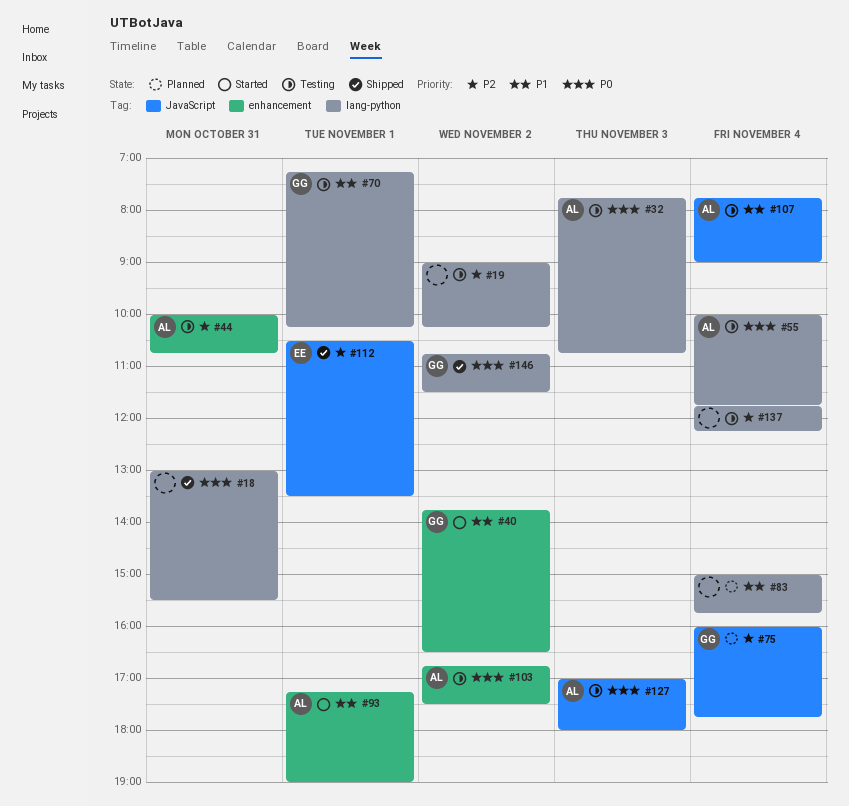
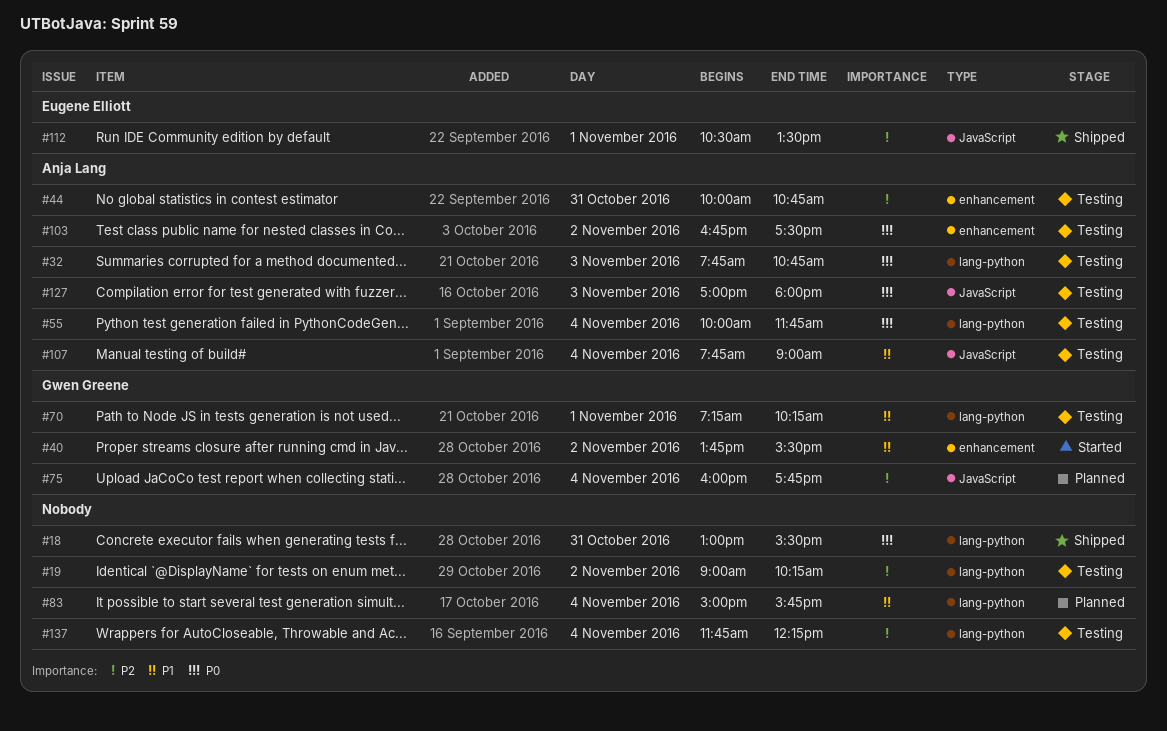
#40, ends: 16:30 -> 15:30
#93: present -> none
#146: present -> none

